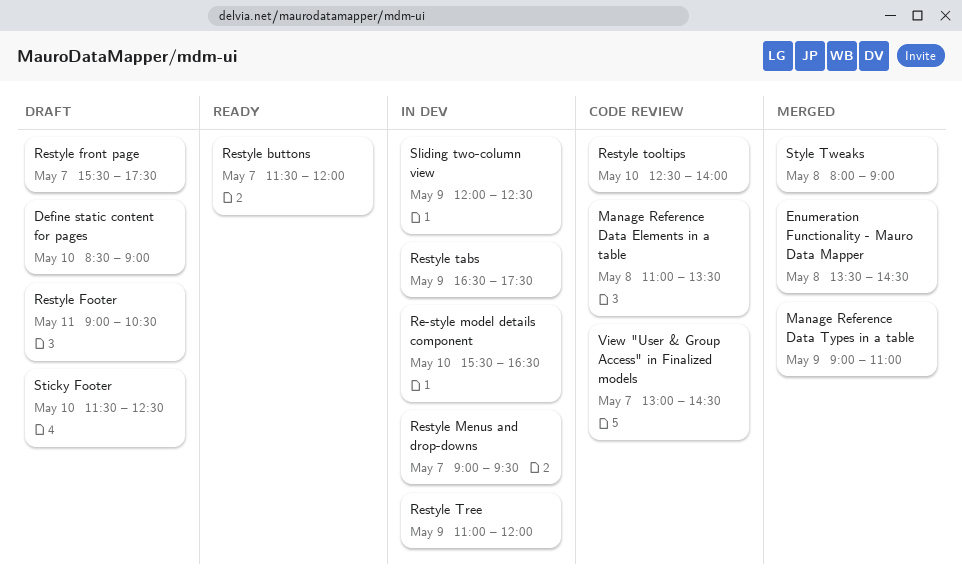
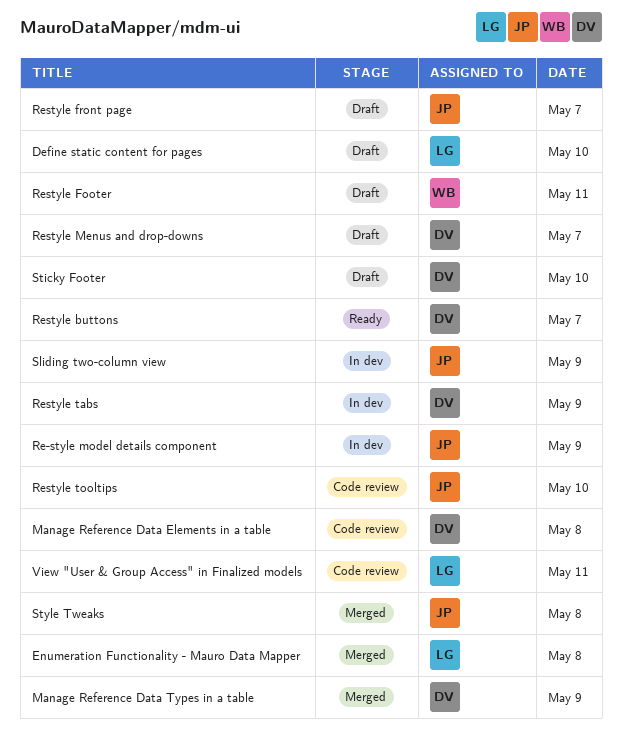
Re-style model details component, day: May 10 -> May 9
Restyle Menus and drop-downs, status: In dev -> Draft
Restyle Tree: present -> none
View "User & Group Access" in Finalized models, day: May 7 -> May 11

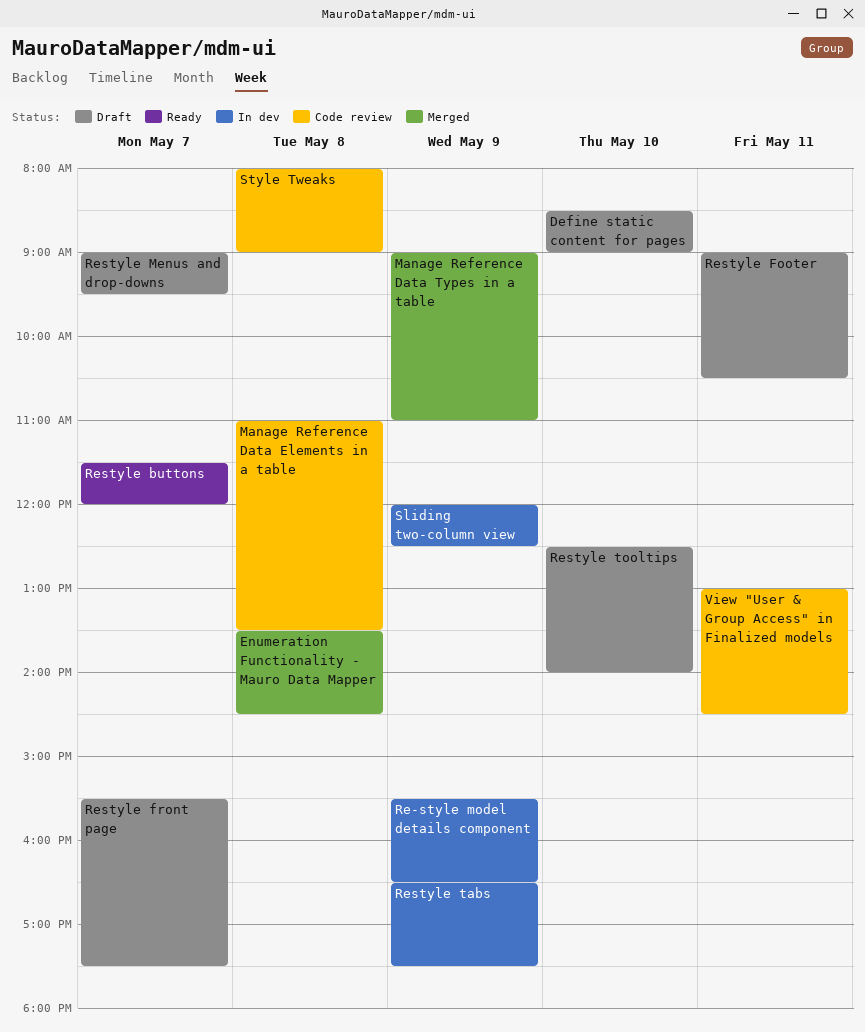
Restyle tooltips, status: Code review -> Draft
Sticky Footer: present -> none
Style Tweaks, status: Merged -> Code review

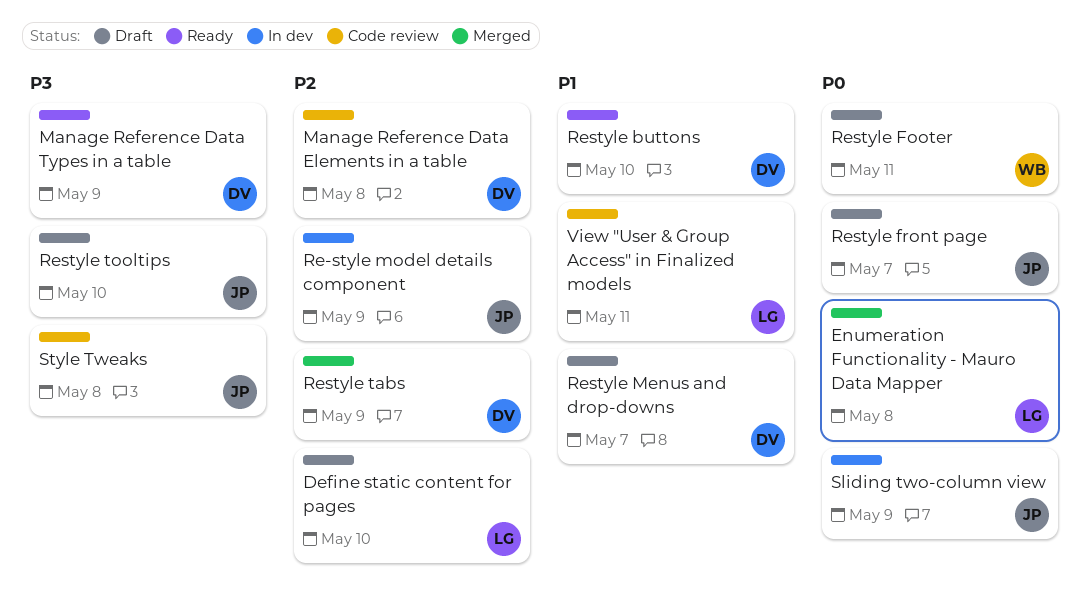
Manage Reference Data Types in a table, status: Merged -> Ready
Restyle buttons, day: May 7 -> May 10
Restyle tabs, status: In dev -> Merged

